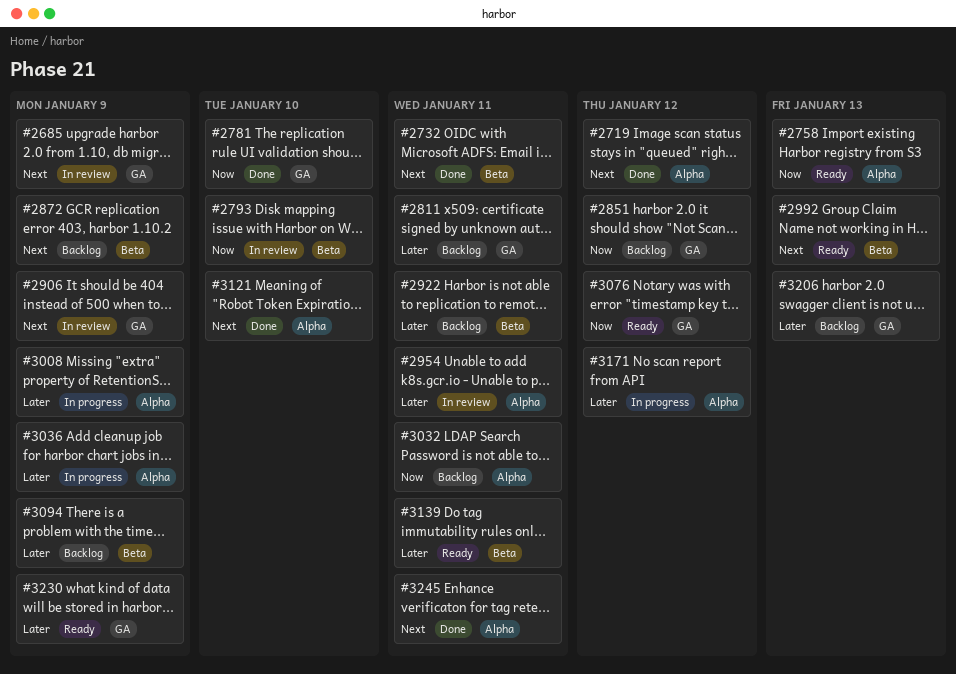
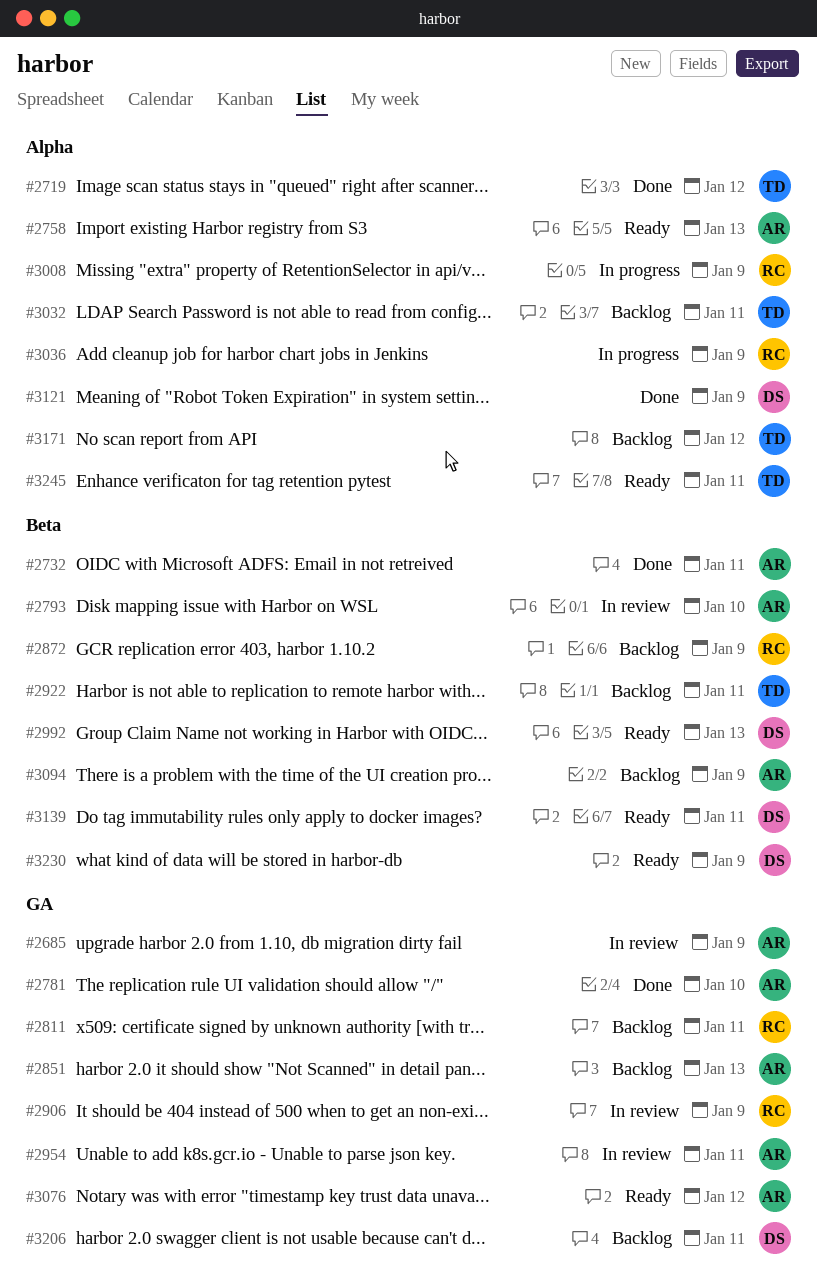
#2851, due: Jan 12 -> Jan 13
#2954, label: Alpha -> GA
#3121, due: Jan 10 -> Jan 9
#3171, status: In progress -> Backlog
#3206, due: Jan 13 -> Jan 11
#3230, label: GA -> Beta
#3245, status: Done -> Ready

